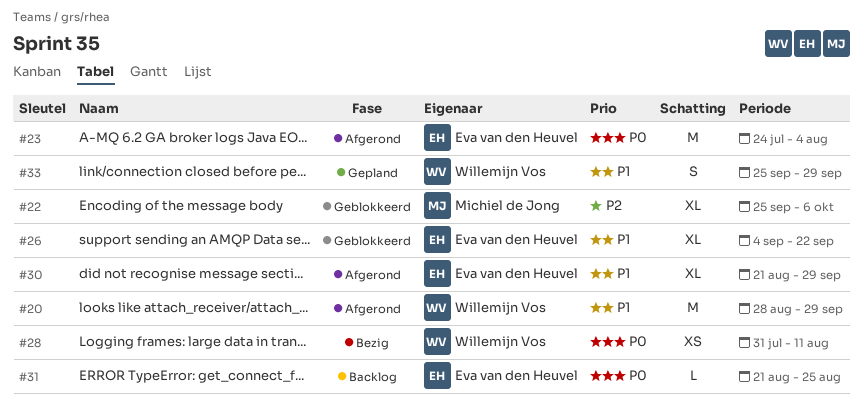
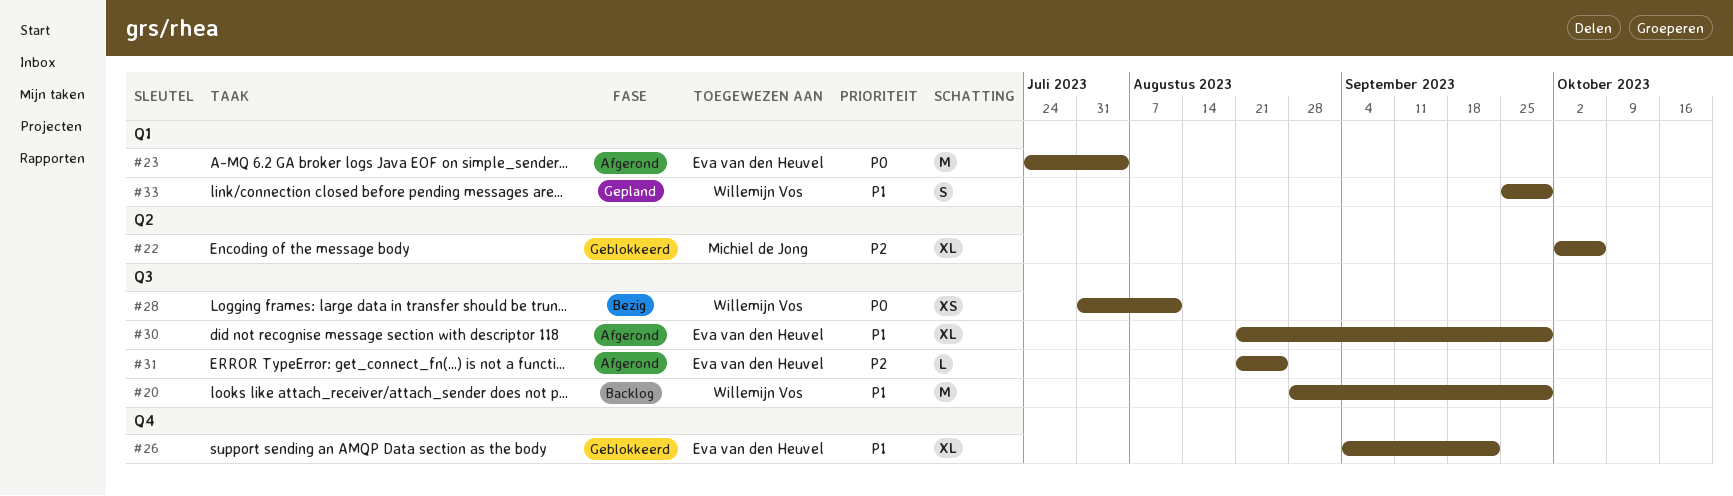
#20, status: Afgerond -> Backlog
#22, start: Sep 25 -> Oct 2
#31, status: Backlog -> Afgerond
#31, priority: P0 -> P2

